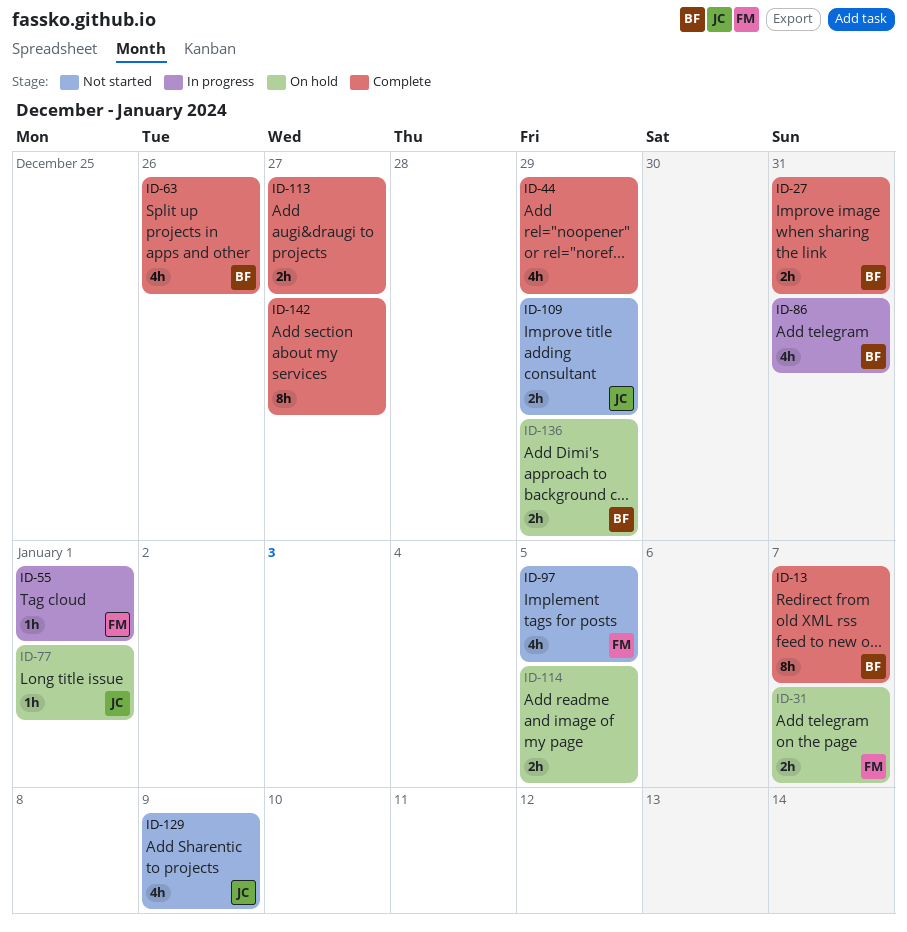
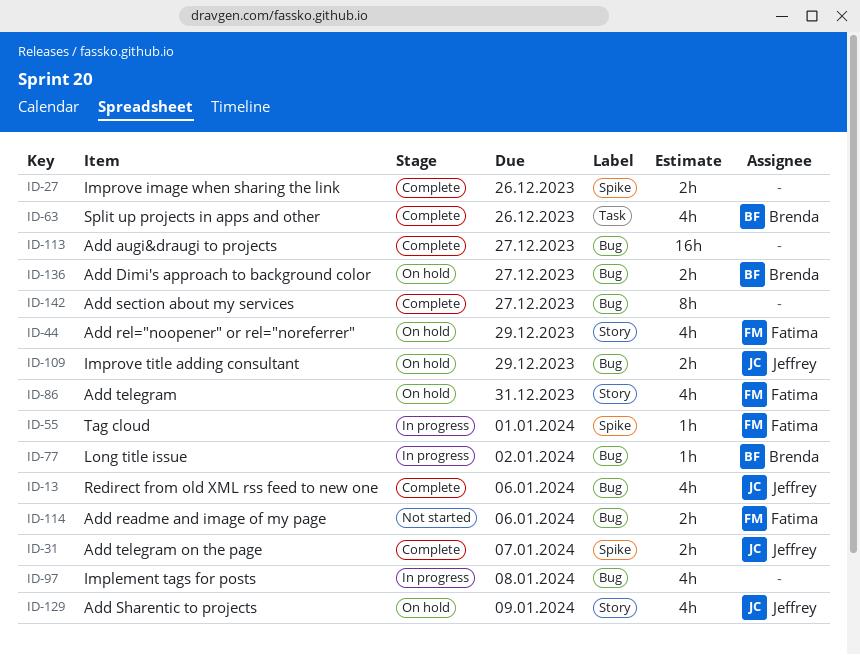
ID-13, owner: Brenda -> Jeffrey
ID-13, estimate: 8h -> 4h
ID-13, due: Jan 7 -> Jan 6
ID-27, owner: Brenda -> none
ID-27, due: Dec 31 -> Dec 26
ID-31, status: On hold -> Complete
ID-31, owner: Fatima -> Jeffrey
ID-44, status: Complete -> On hold
ID-44, owner: none -> Fatima
ID-77, status: On hold -> In progress
ID-77, owner: Jeffrey -> Brenda
ID-77, due: Jan 1 -> Jan 2
ID-86, status: In progress -> On hold
ID-86, owner: Brenda -> Fatima
ID-97, status: Not started -> In progress
ID-97, owner: Fatima -> none
ID-97, due: Jan 5 -> Jan 8
ID-109, status: Not started -> On hold
ID-113, estimate: 2h -> 16h
ID-114, status: On hold -> Not started
ID-114, owner: none -> Fatima
ID-114, due: Jan 5 -> Jan 6
ID-129, status: Not started -> On hold
ID-136, due: Dec 29 -> Dec 27

